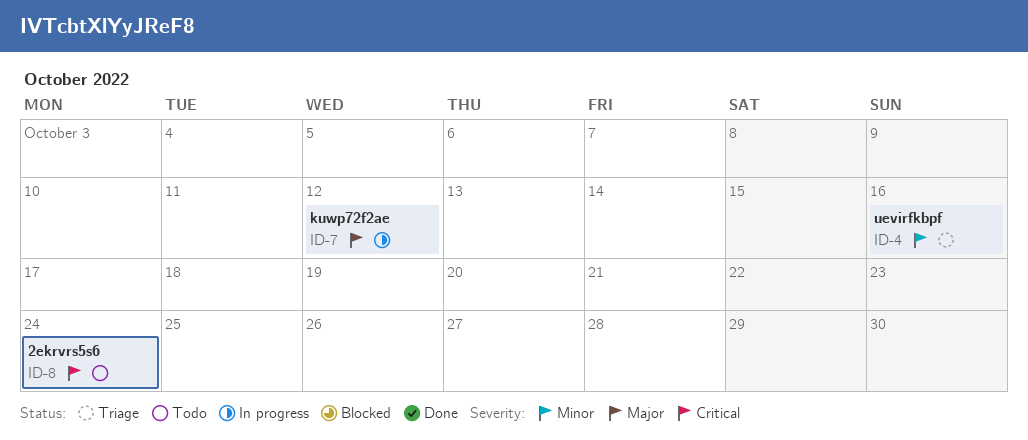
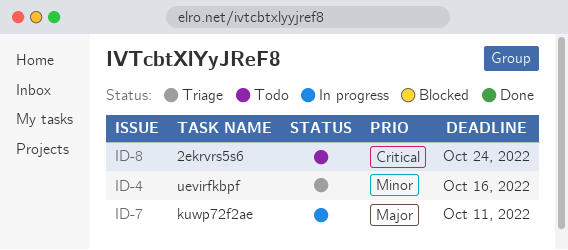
ID-7, due: Oct 12 -> Oct 11

